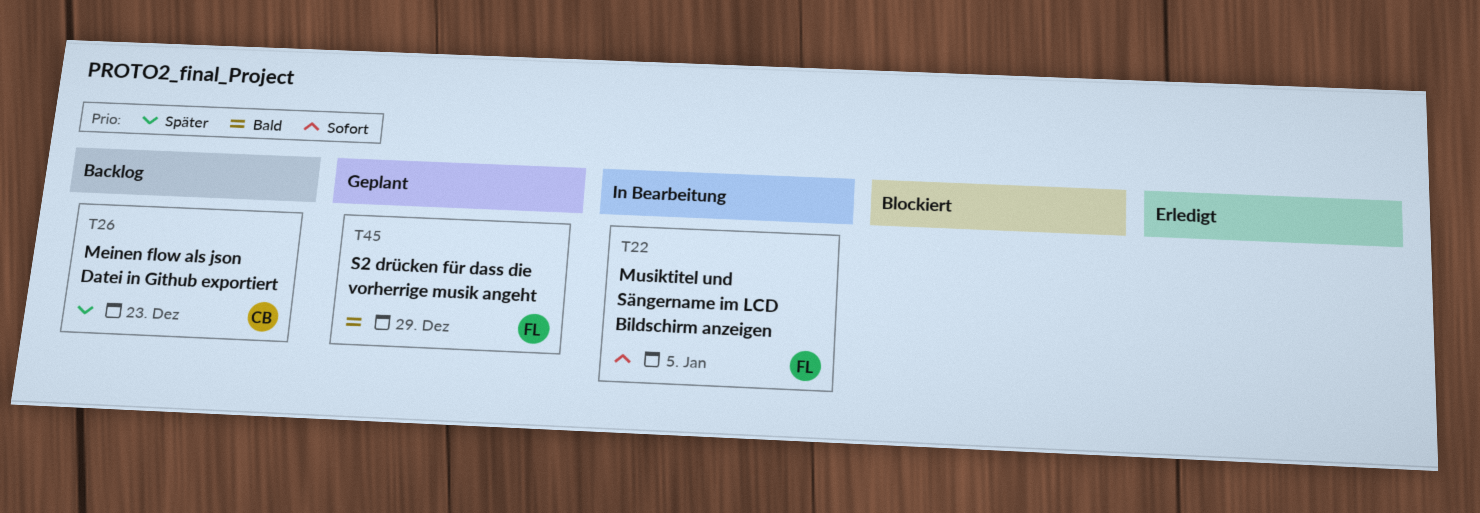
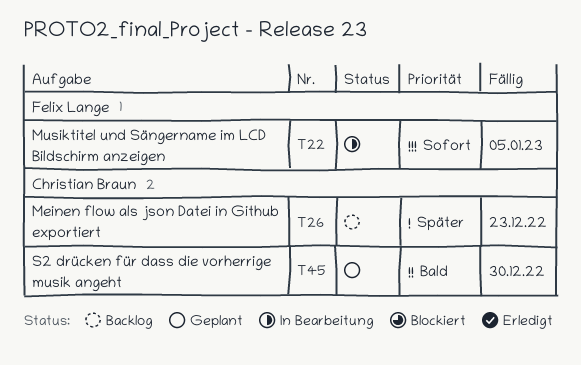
T45, owner: Felix Lange -> Christian Braun
T45, due: Dec 29 -> Dec 30

